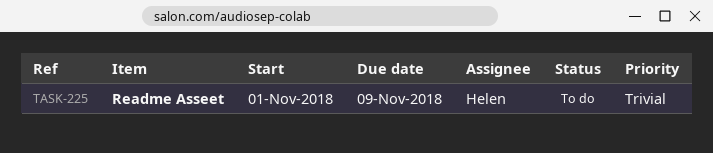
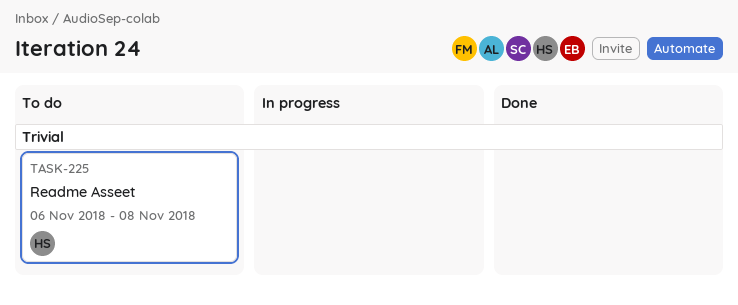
TASK-225, start: Nov 1 -> Nov 6
TASK-225, due: Nov 9 -> Nov 8

